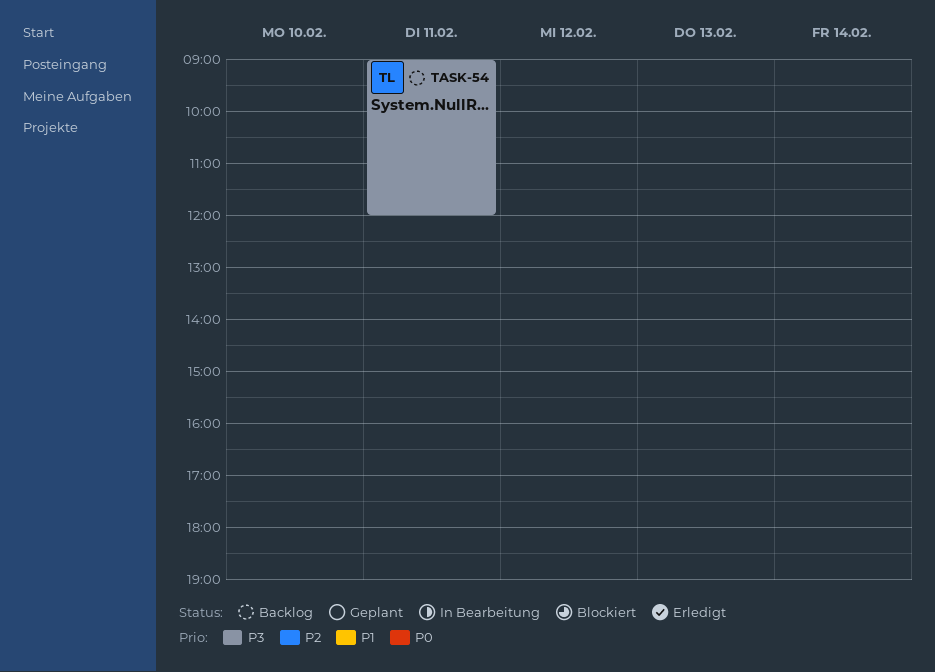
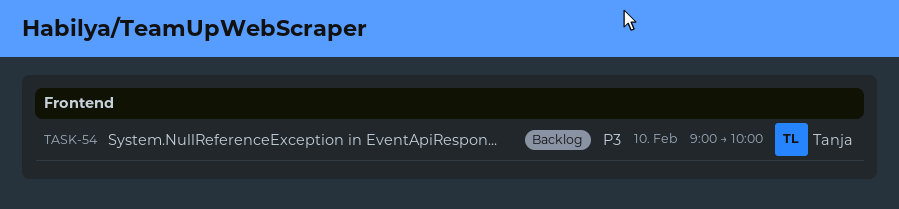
TASK-54, day: Feb 11 -> Feb 10
TASK-54, ends: 12:00 -> 10:00

